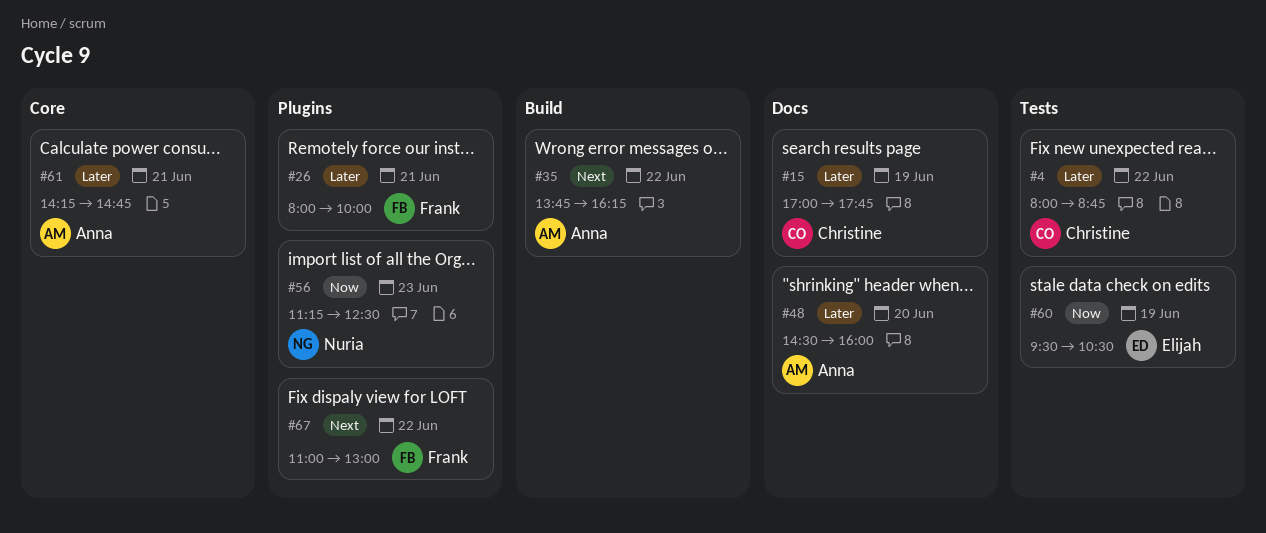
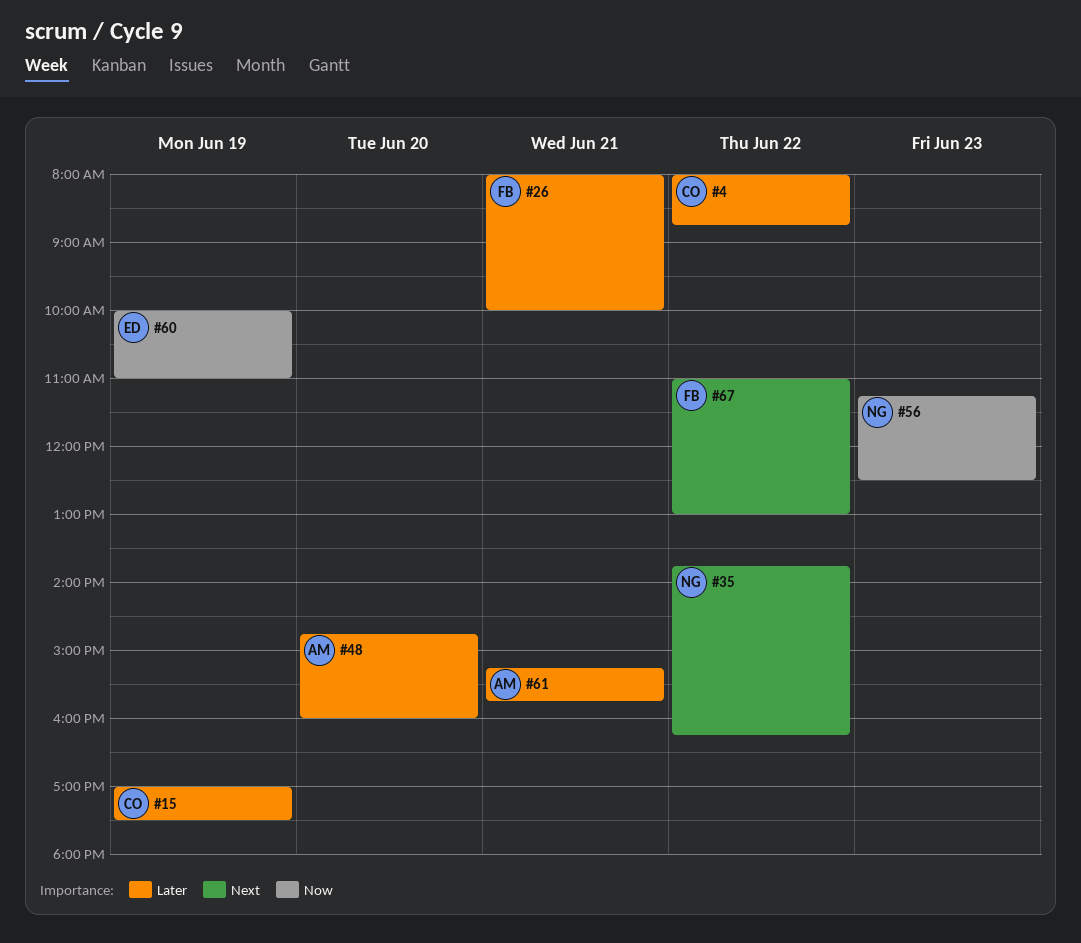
#15, ends: 17:45 -> 17:30
#35, owner: Anna -> Nuria
#48, begins: 14:30 -> 14:45
#60, begins: 09:30 -> 10:00
#60, ends: 10:30 -> 11:00
#61, begins: 14:15 -> 15:15
#61, ends: 14:45 -> 15:45

